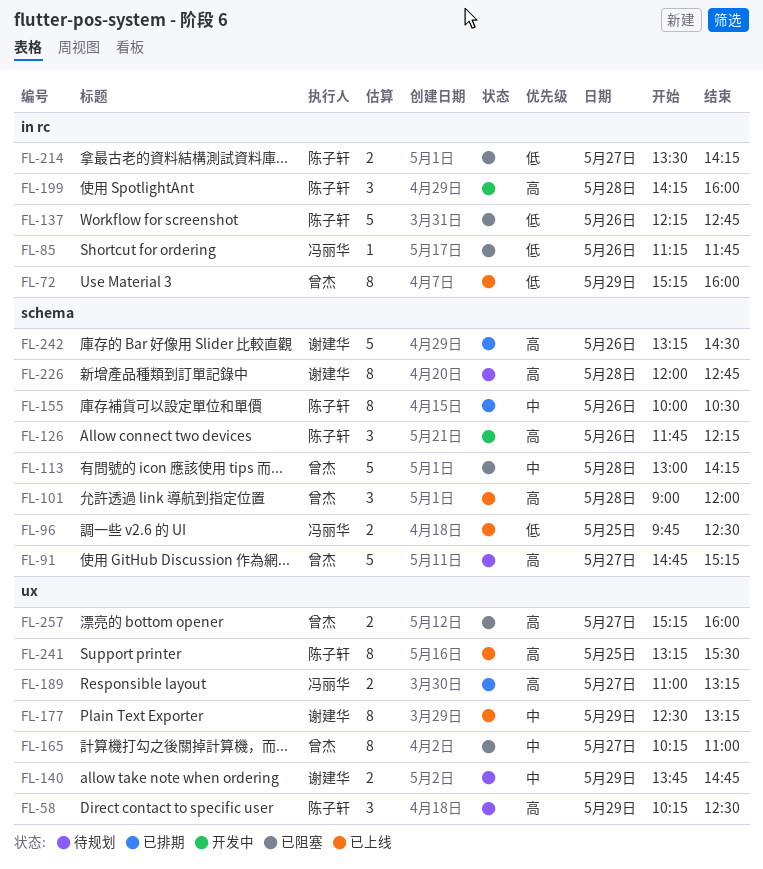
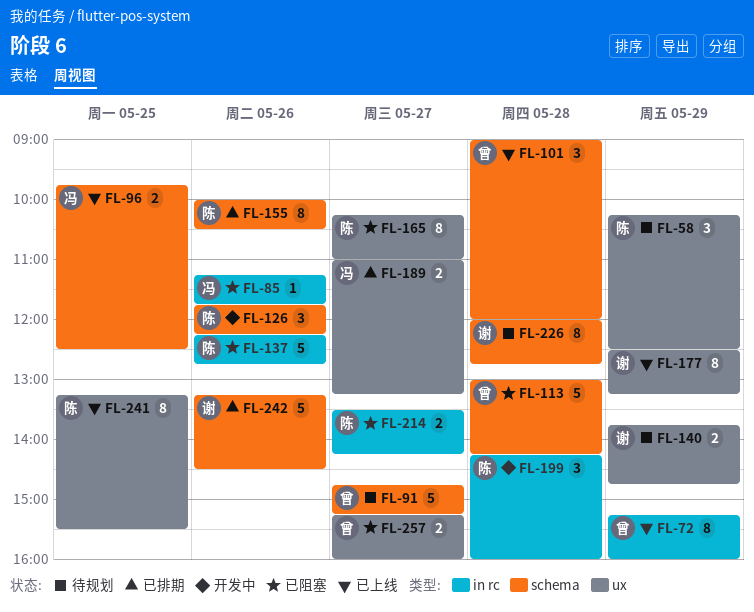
FL-165, owner: 曾杰 -> 陈子轩

